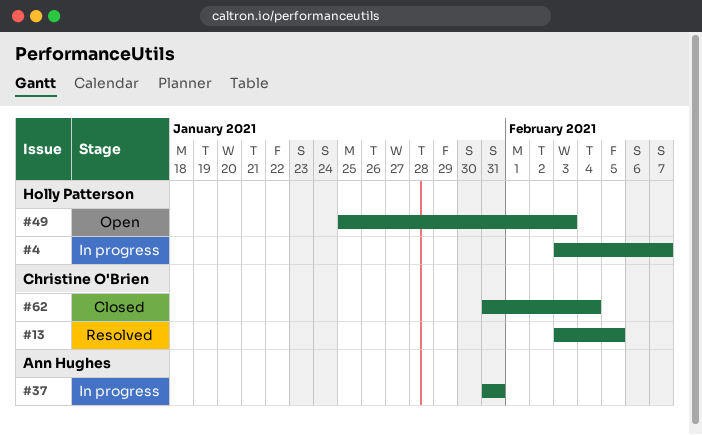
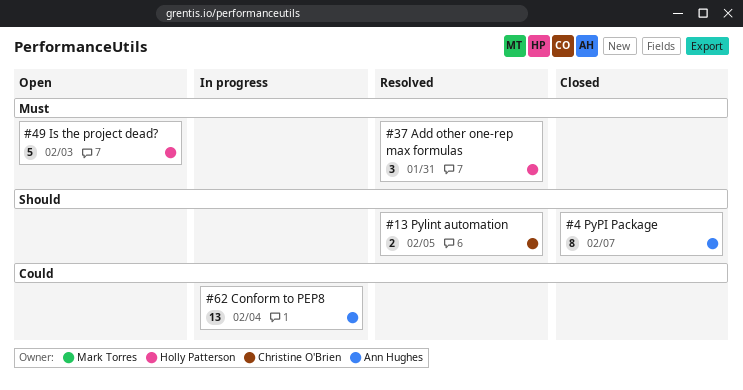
#4, status: In progress -> Closed
#4, owner: Holly Patterson -> Ann Hughes
#37, status: In progress -> Resolved
#37, owner: Ann Hughes -> Holly Patterson
#62, status: Closed -> In progress
#62, owner: Christine O'Brien -> Ann Hughes

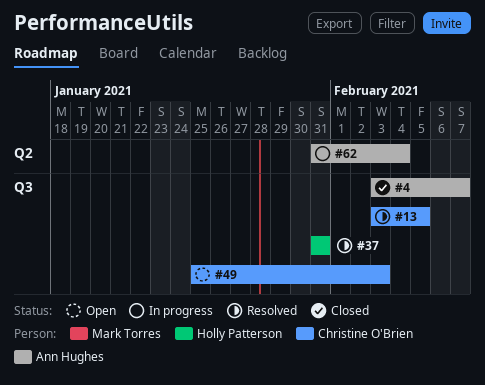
#49, owner: Holly Patterson -> Christine O'Brien

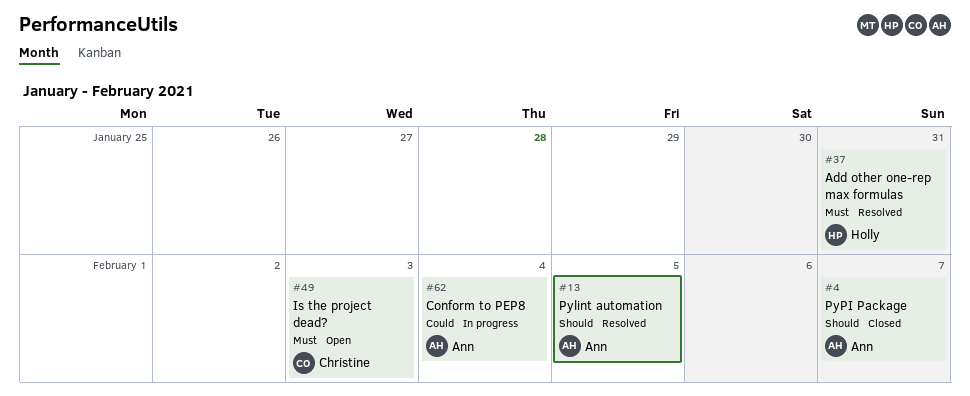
#13, owner: Christine O'Brien -> Ann Hughes

